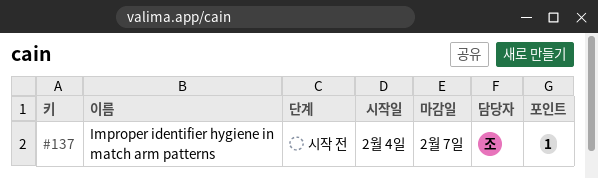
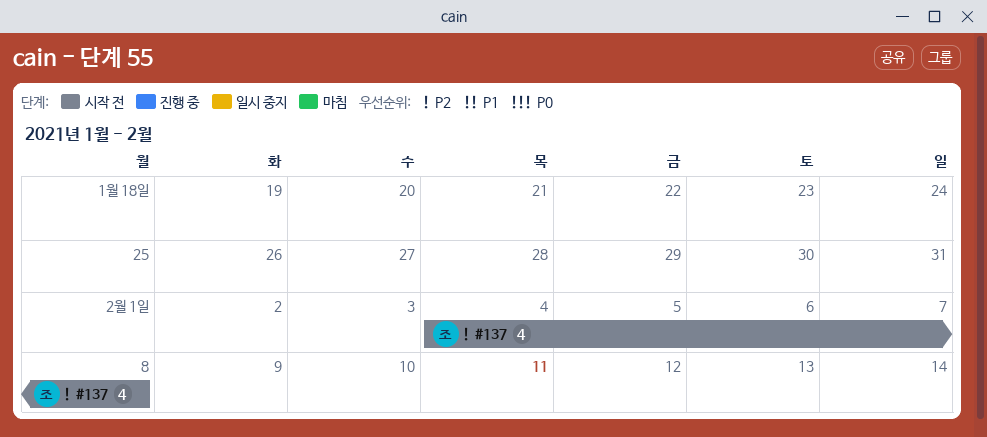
#137, estimate: 1 -> 4
#137, due: Feb 7 -> Feb 8

